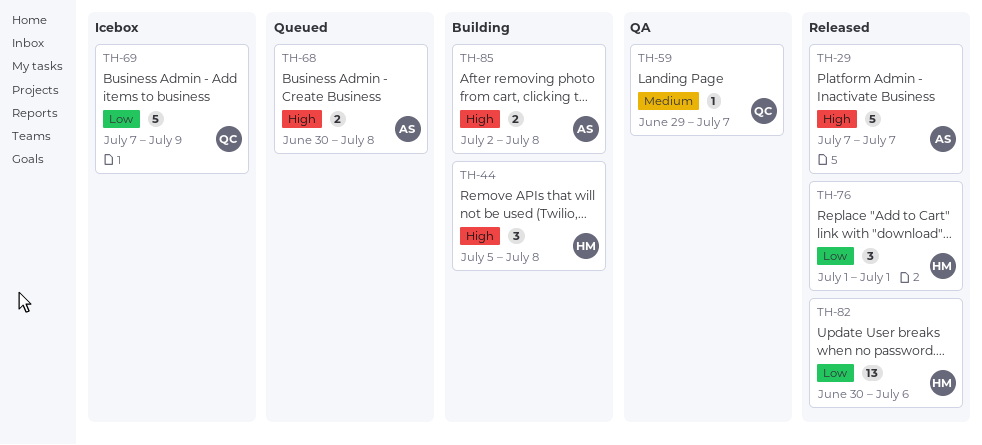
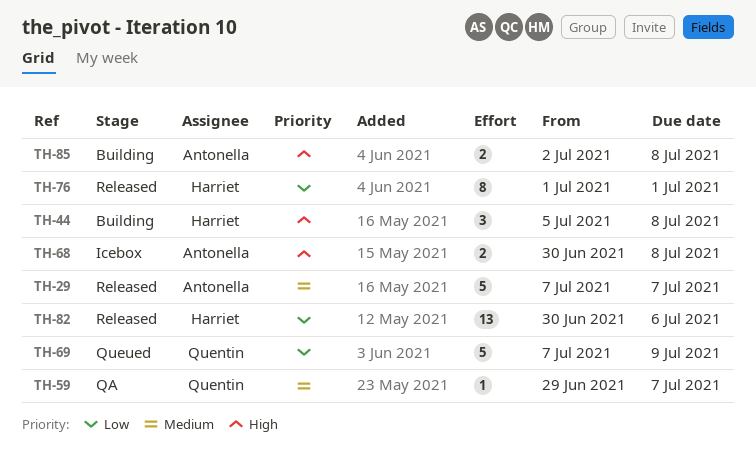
TH-29, priority: High -> Medium
TH-68, status: Queued -> Icebox
TH-69, status: Icebox -> Queued
TH-76, estimate: 3 -> 8

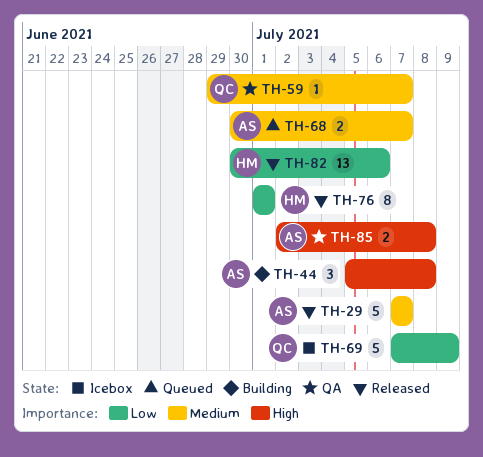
TH-44, owner: Harriet -> Antonella
TH-68, status: Icebox -> Queued
TH-68, priority: High -> Medium
TH-68, due: Jul 8 -> Jul 7
TH-69, status: Queued -> Icebox
TH-85, status: Building -> QA

